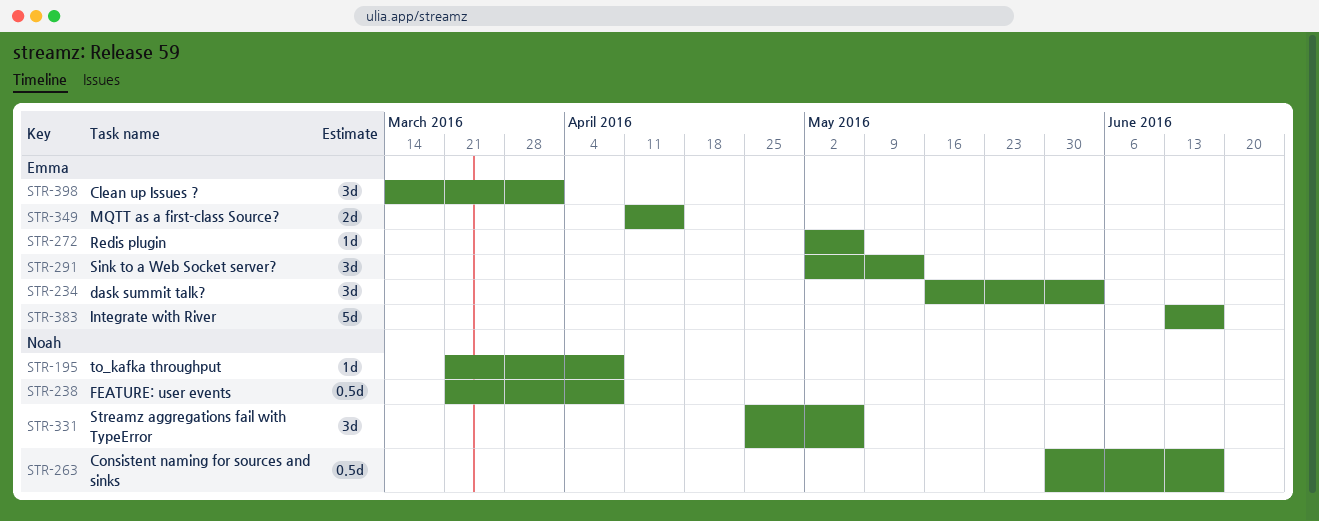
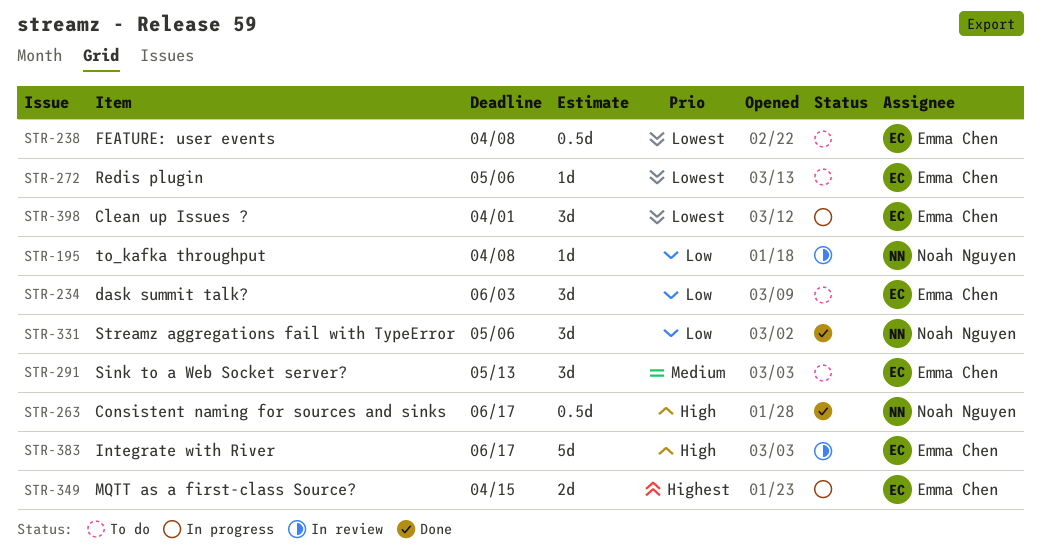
STR-238, owner: Noah Nguyen -> Emma Chen

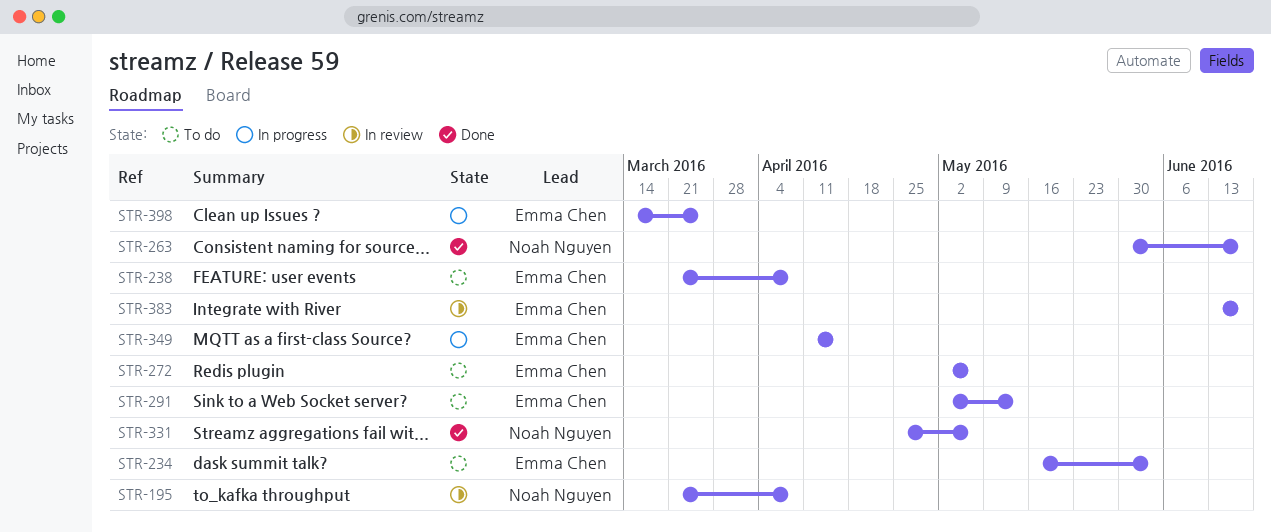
STR-398, due: Apr 1 -> Mar 25

